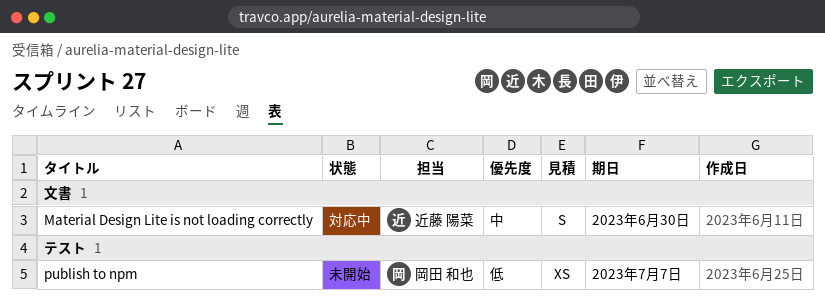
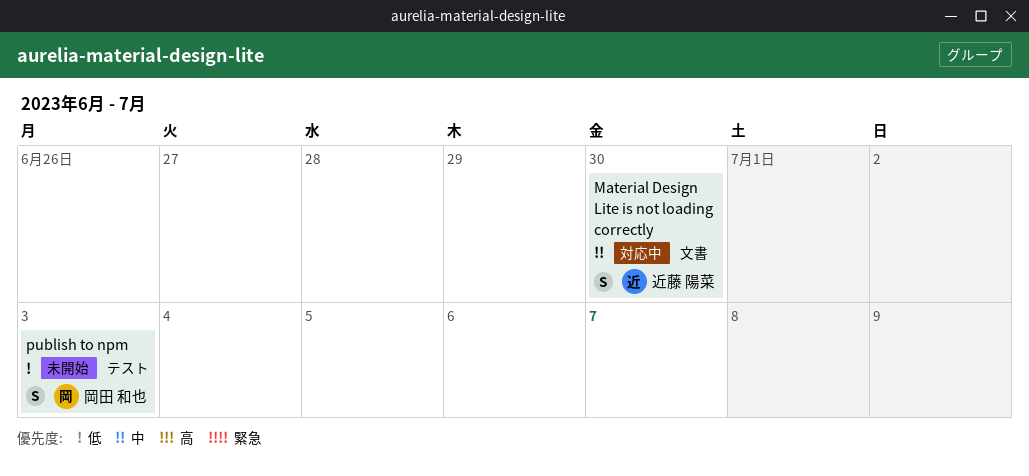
publish to npm, estimate: XS -> S
publish to npm, due: Jul 7 -> Jul 3

